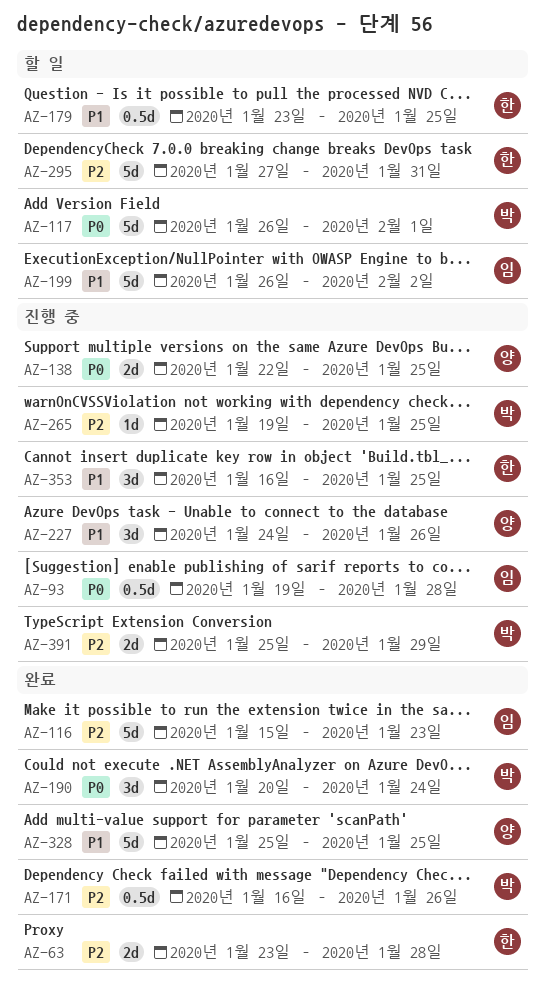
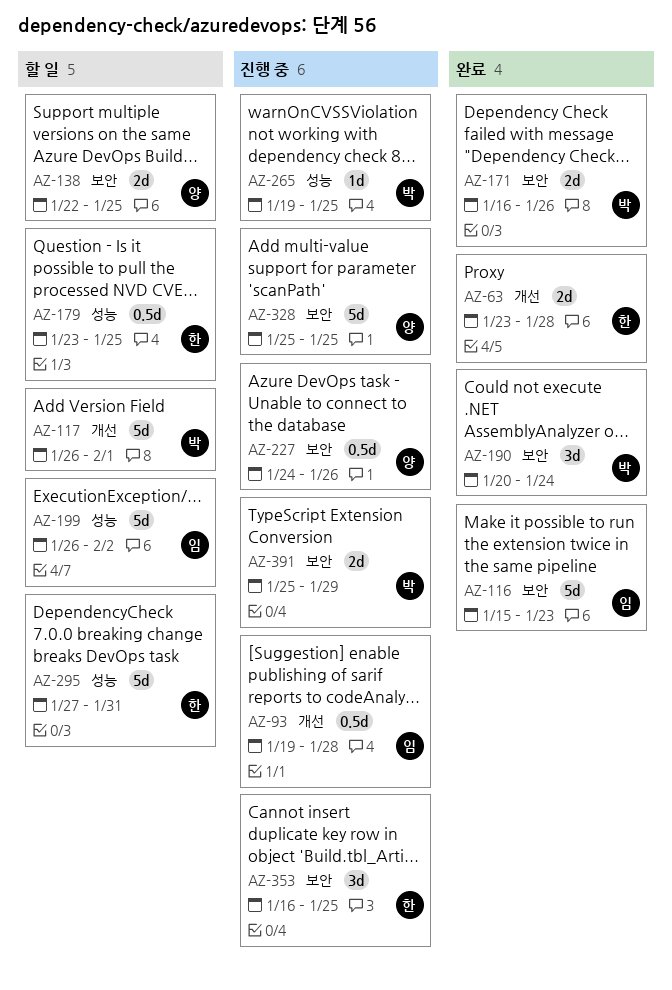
AZ-138, status: 진행 중 -> 할 일
AZ-171, estimate: 0.5d -> 2d
AZ-227, estimate: 3d -> 0.5d
AZ-328, status: 완료 -> 진행 중

